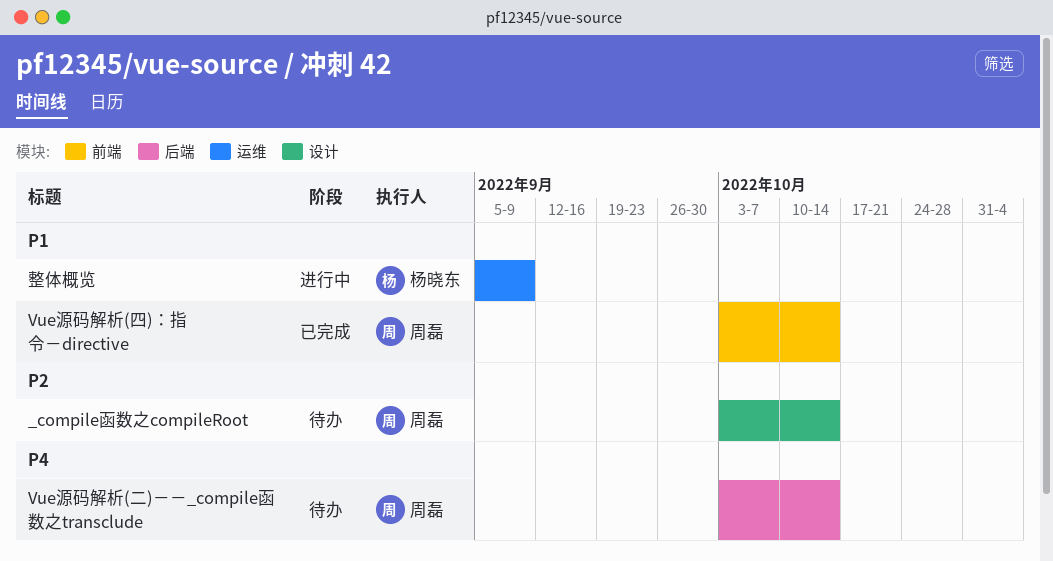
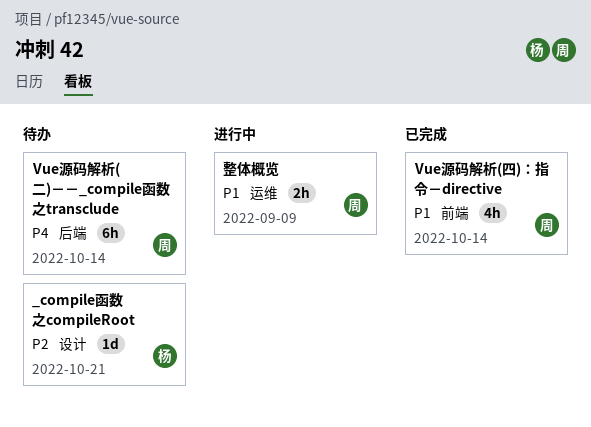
_compile函数之compileRoot, owner: 周磊 -> 杨晓东
_compile函数之compileRoot, due: Oct 14 -> Oct 21
整体概览, owner: 杨晓东 -> 周磊

